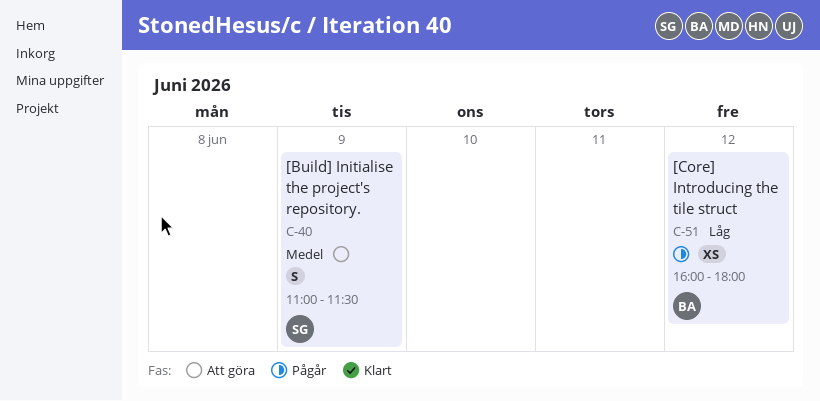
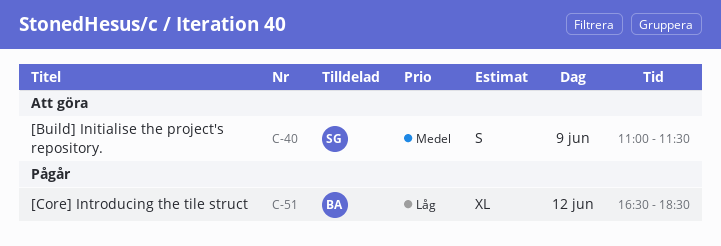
C-51, estimate: XS -> XL
C-51, begins: 16:00 -> 16:30
C-51, ends: 18:00 -> 18:30

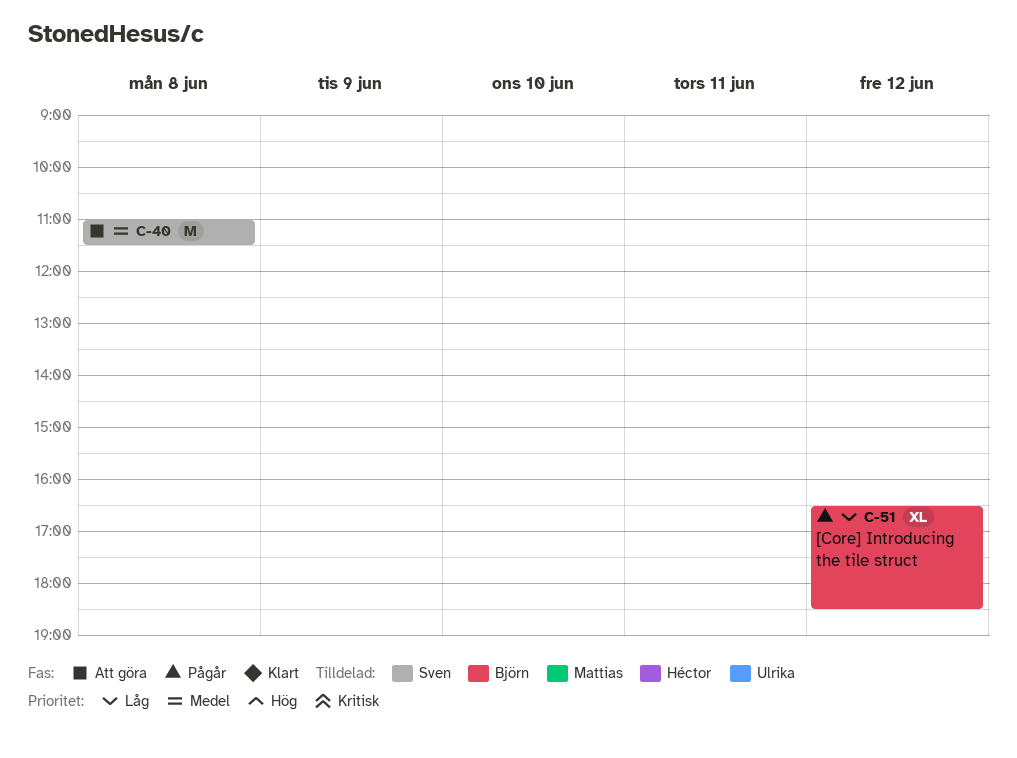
C-40, estimate: S -> M
C-40, day: Jun 9 -> Jun 8

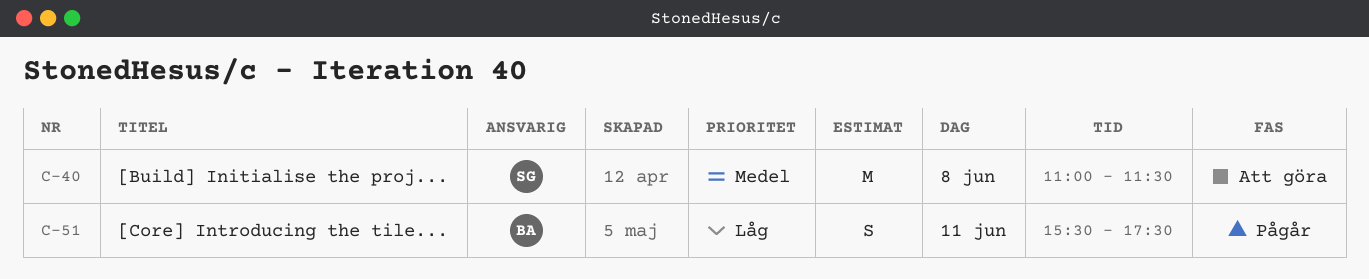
C-51, estimate: XL -> S
C-51, day: Jun 12 -> Jun 11
C-51, begins: 16:30 -> 15:30
C-51, ends: 18:30 -> 17:30

